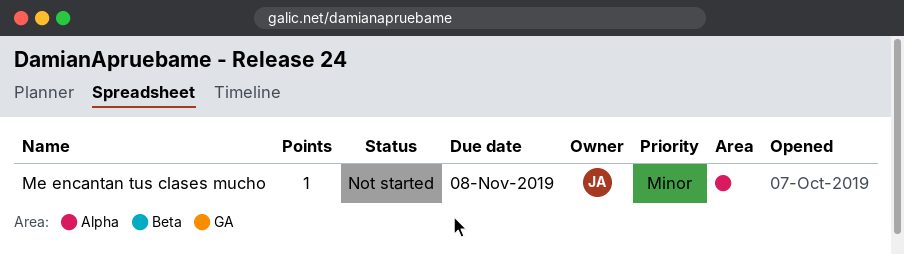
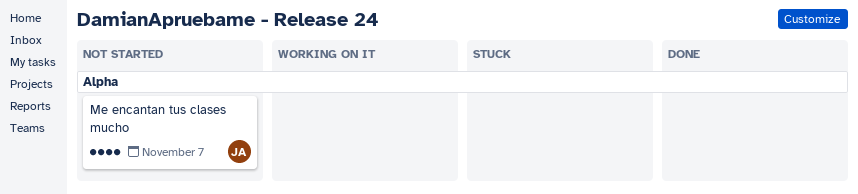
Me encantan tus clases mucho, estimate: 1 -> 4
Me encantan tus clases mucho, due: Nov 8 -> Nov 7

